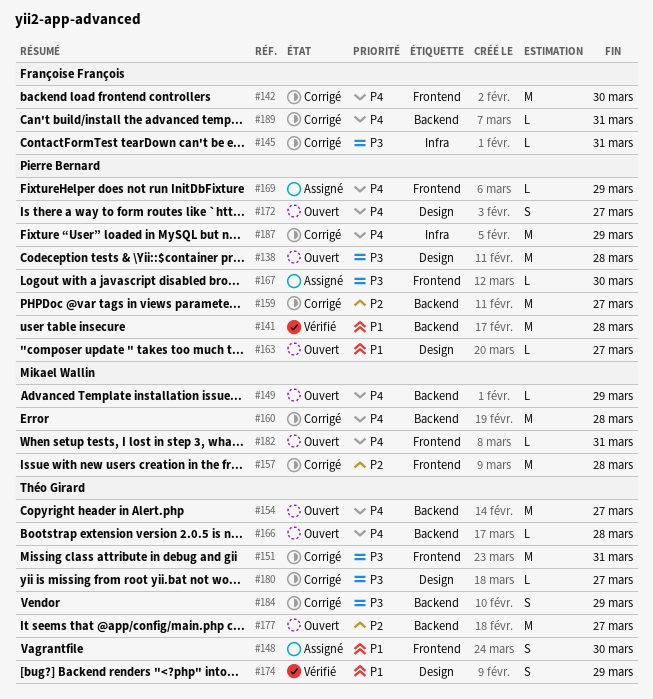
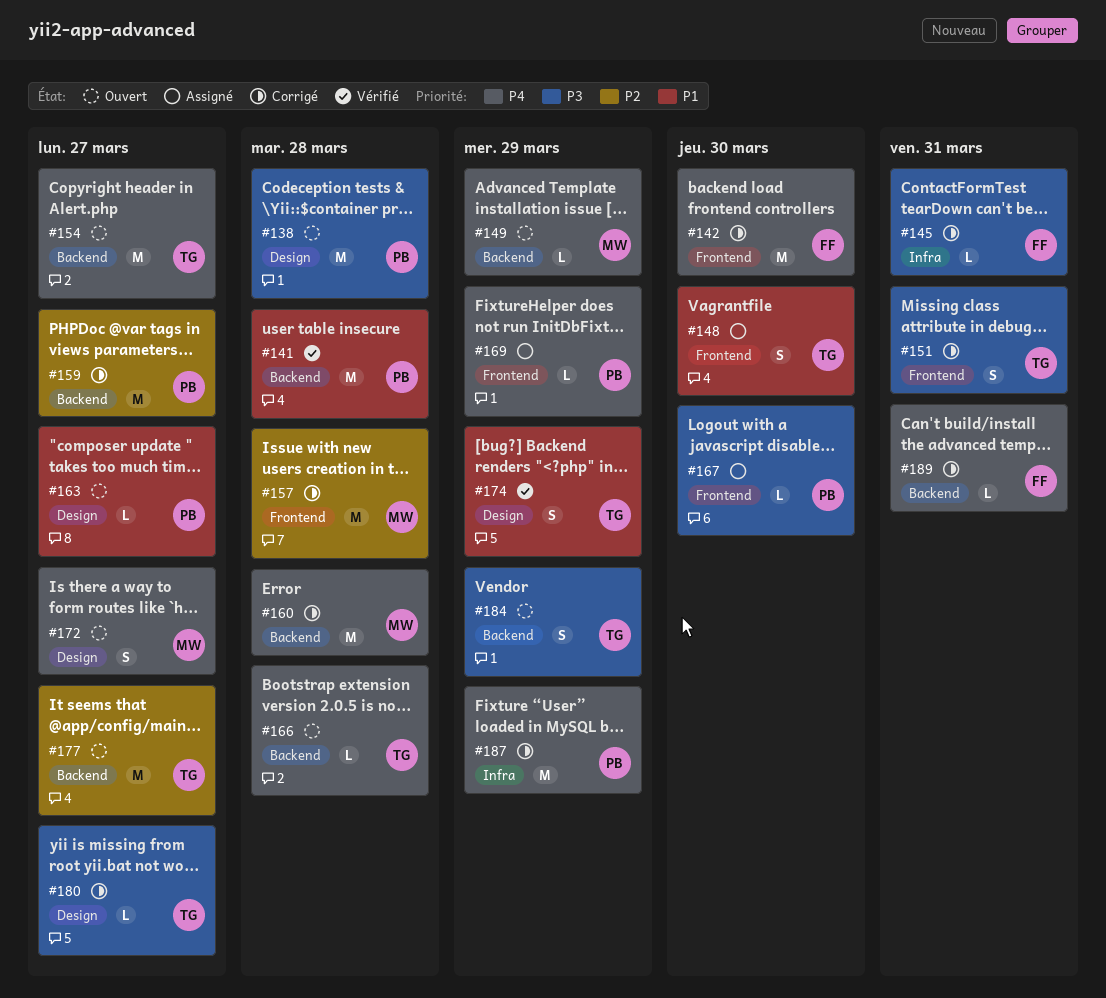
#151, estimate: M -> S
#172, owner: Pierre Bernard -> Mikael Wallin
#182: present -> none
#184, status: Corrigé -> Ouvert

